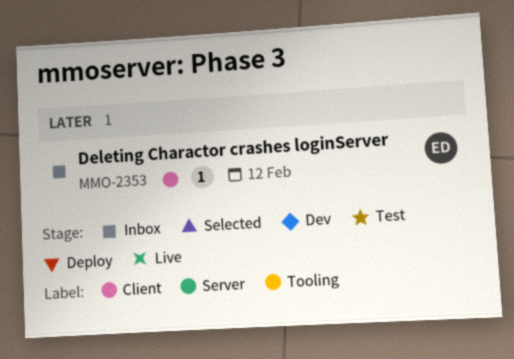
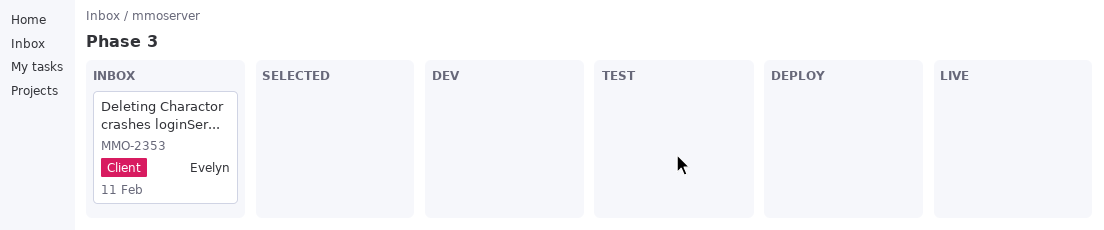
MMO-2353, due: Feb 12 -> Feb 11

